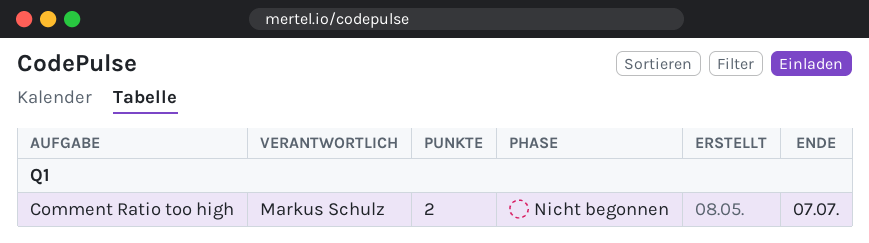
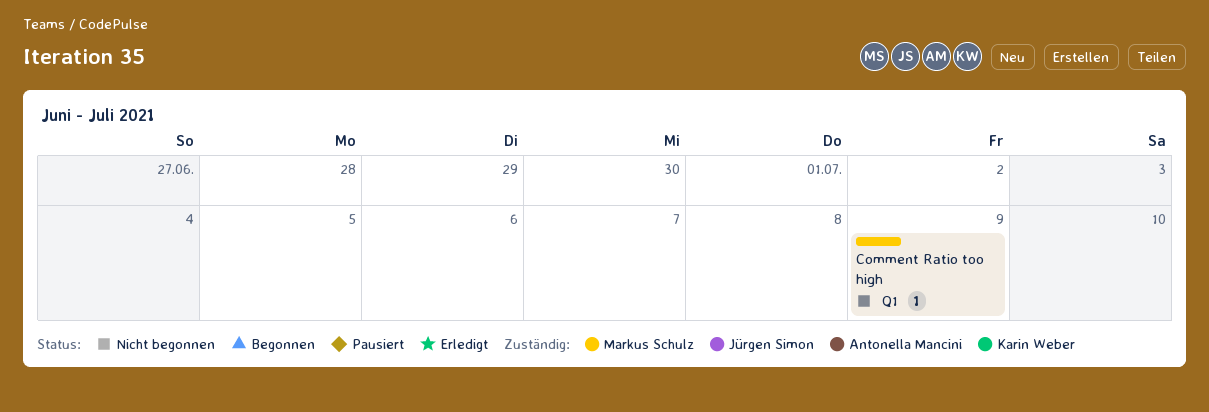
Comment Ratio too high, estimate: 2 -> 1
Comment Ratio too high, due: Jul 7 -> Jul 9

